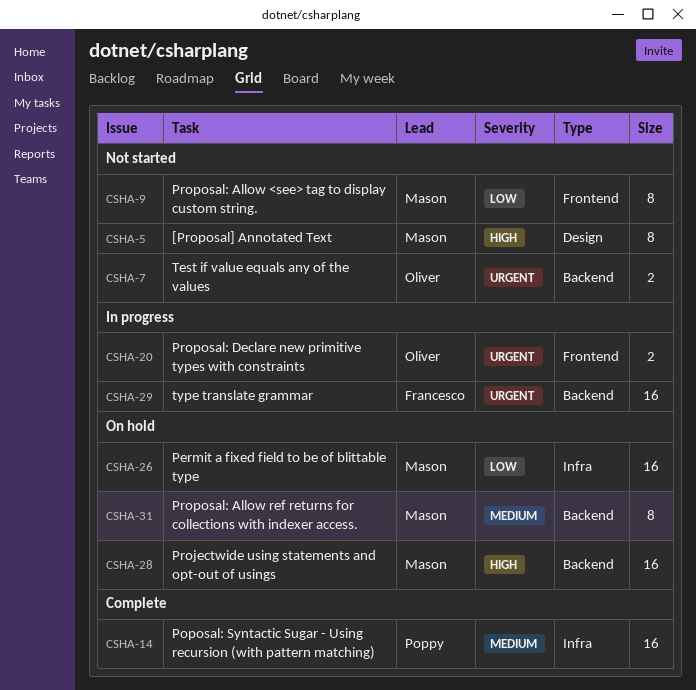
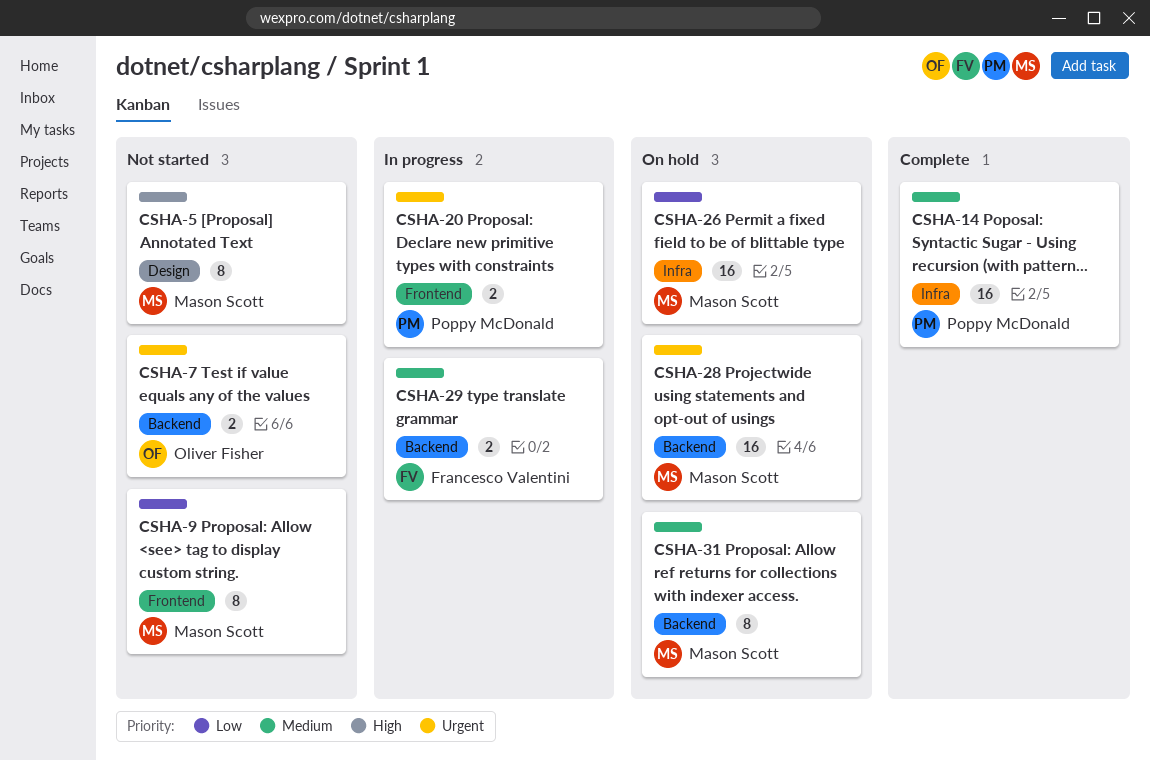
CSHA-20, owner: Oliver Fisher -> Poppy McDonald
CSHA-28, priority: High -> Urgent
CSHA-29, priority: Urgent -> Medium
CSHA-29, estimate: 16 -> 2

